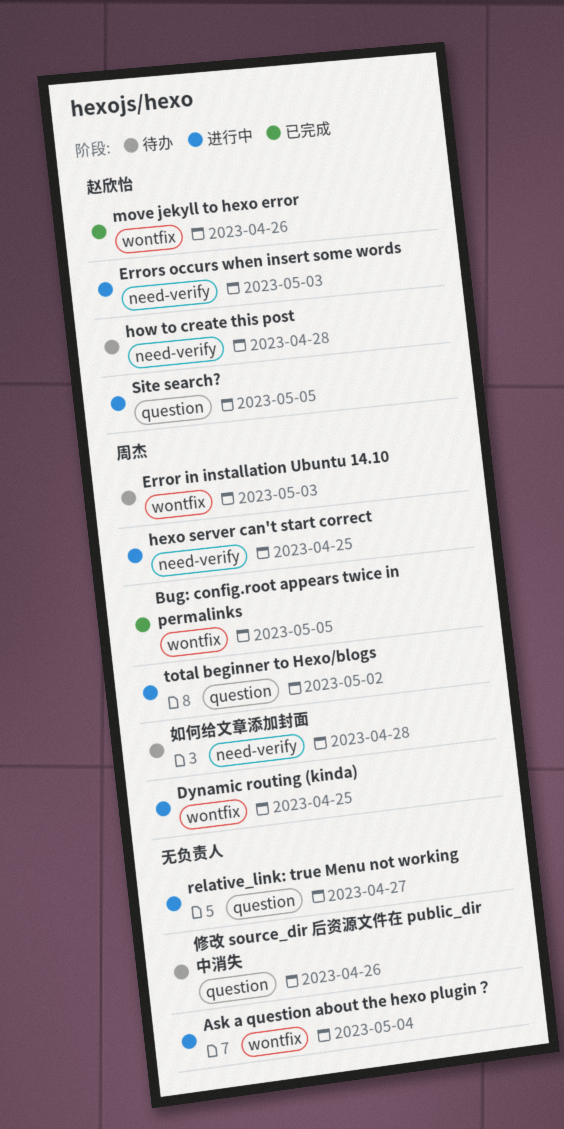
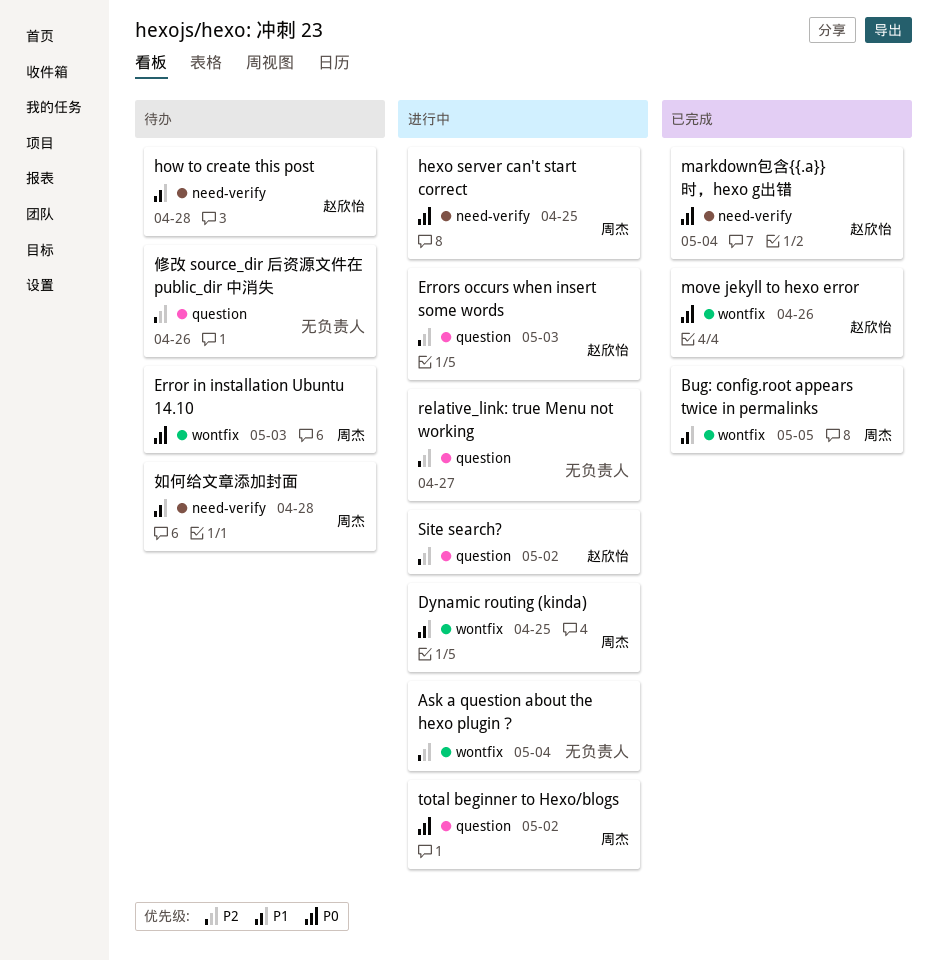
Errors occurs when insert some words, label: need-verify -> question
markdown包含{{.a}}时，hexo g出错: none -> present
Site search?, due: May 5 -> May 2

